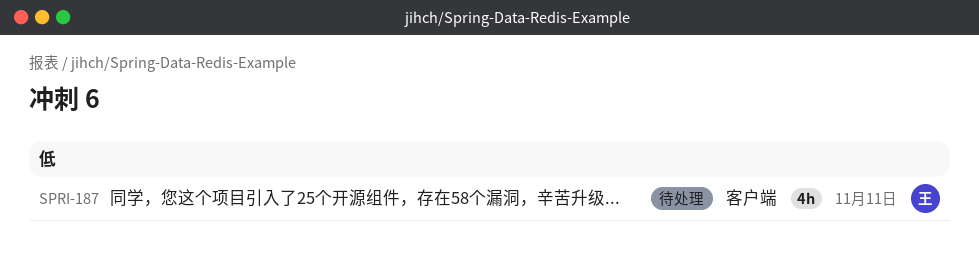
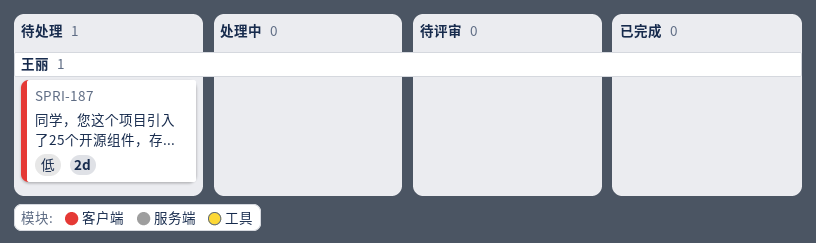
SPRI-187, estimate: 4h -> 2d

